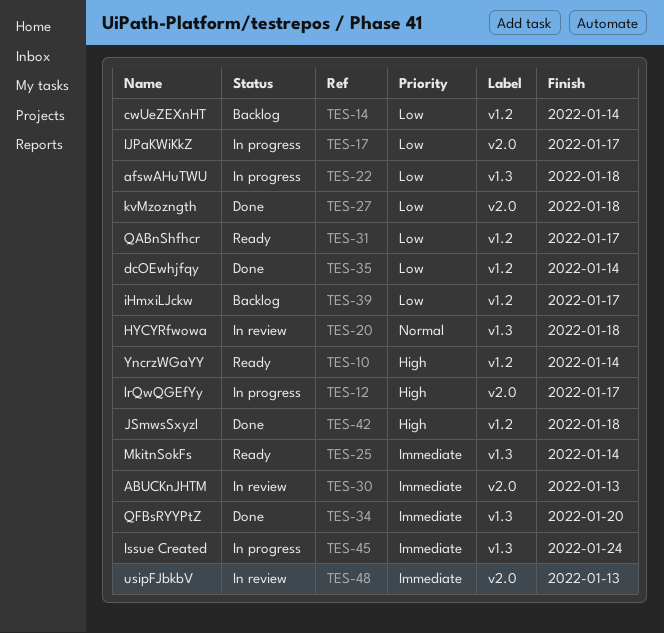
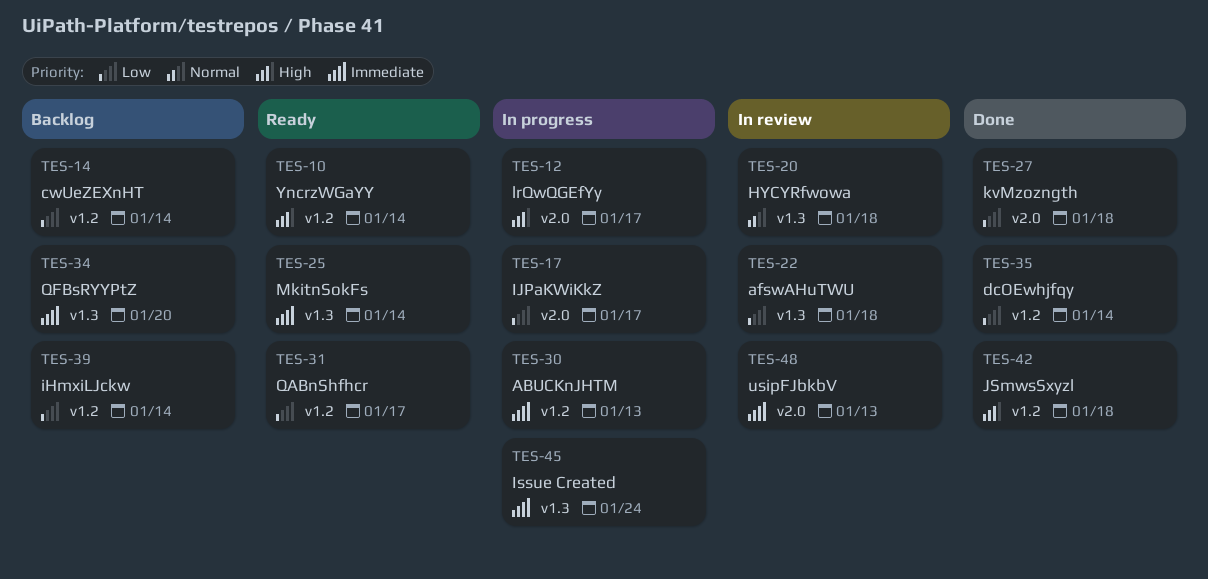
TES-22, status: In progress -> In review
TES-30, status: In review -> In progress
TES-30, label: v2.0 -> v1.2
TES-34, status: Done -> Backlog
TES-39, due: Jan 17 -> Jan 14

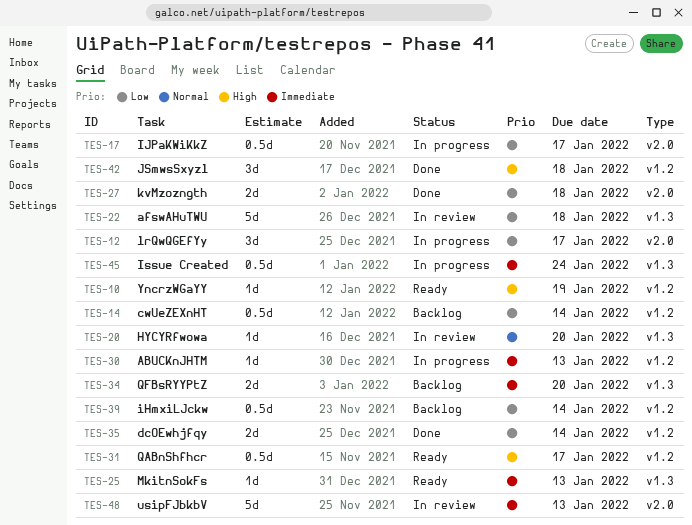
TES-10, due: Jan 14 -> Jan 19
TES-12, priority: High -> Low
TES-20, due: Jan 18 -> Jan 20
TES-25, due: Jan 14 -> Jan 13
TES-31, priority: Low -> High

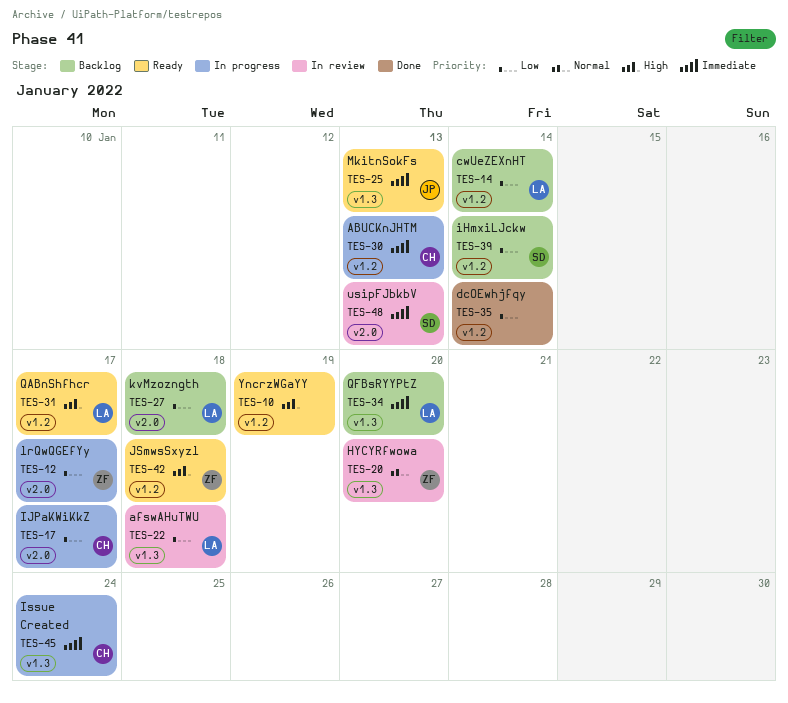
TES-27, status: Done -> Backlog
TES-42, status: Done -> Ready

